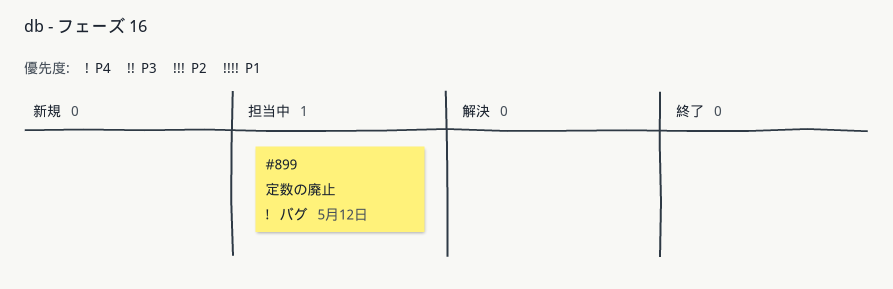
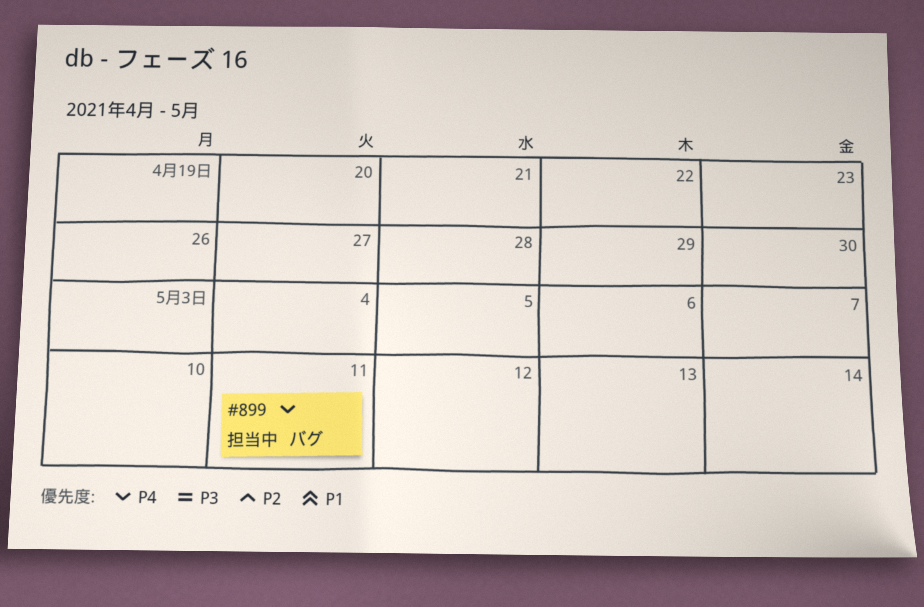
#899, due: May 12 -> May 11

